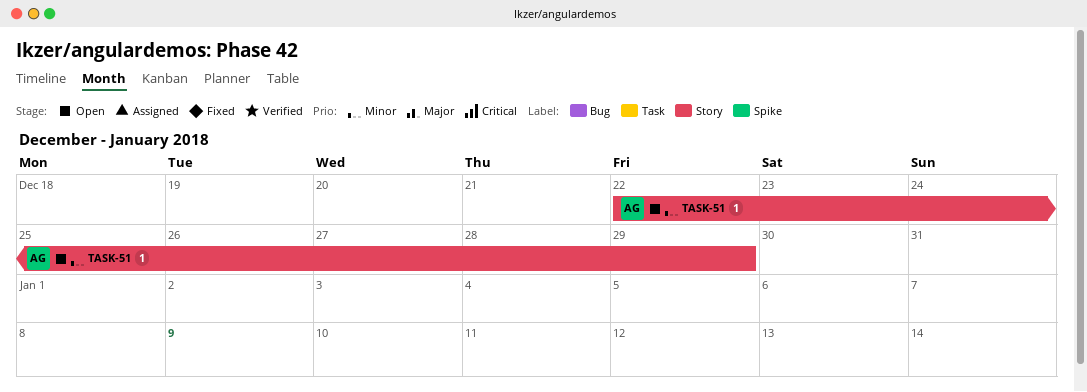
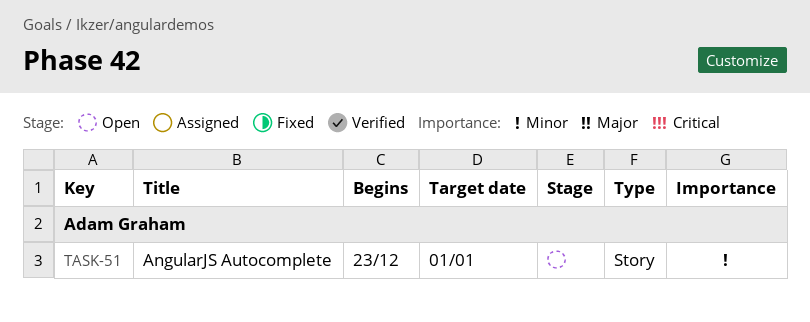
TASK-51, start: Dec 22 -> Dec 23
TASK-51, due: Dec 29 -> Jan 1

